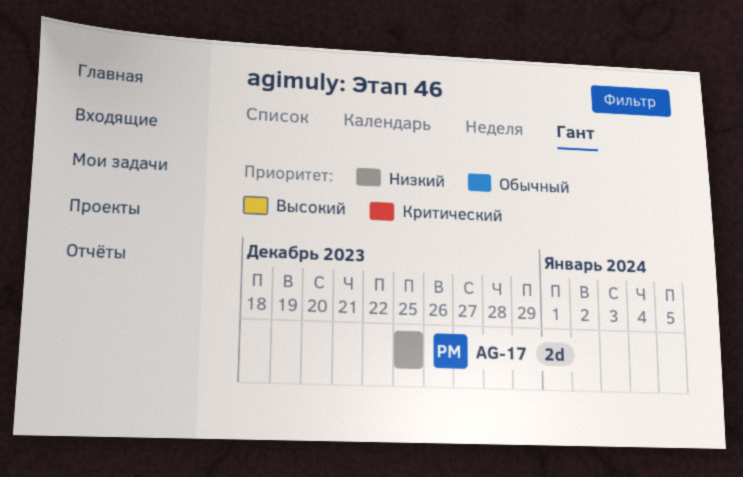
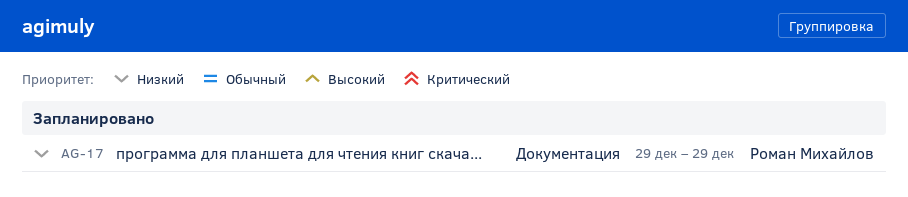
AG-17, start: Dec 25 -> Dec 29
AG-17, due: Dec 25 -> Dec 29

